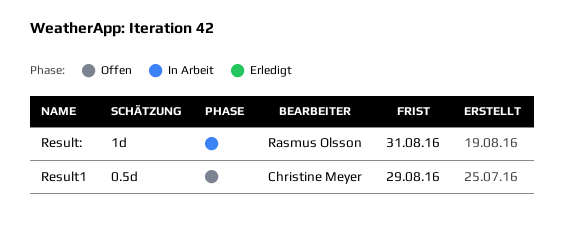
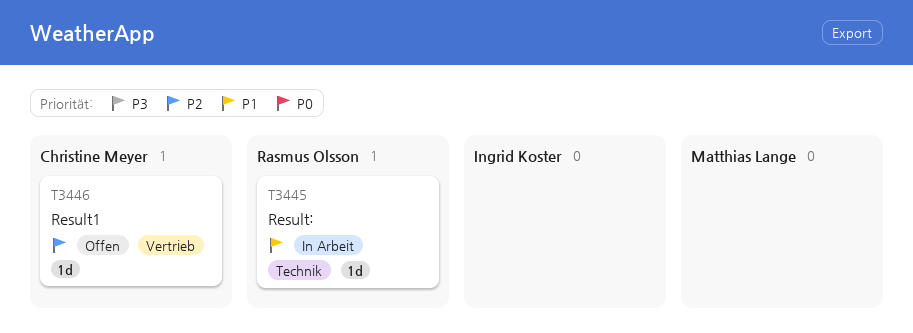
Result1, estimate: 0.5d -> 1d

